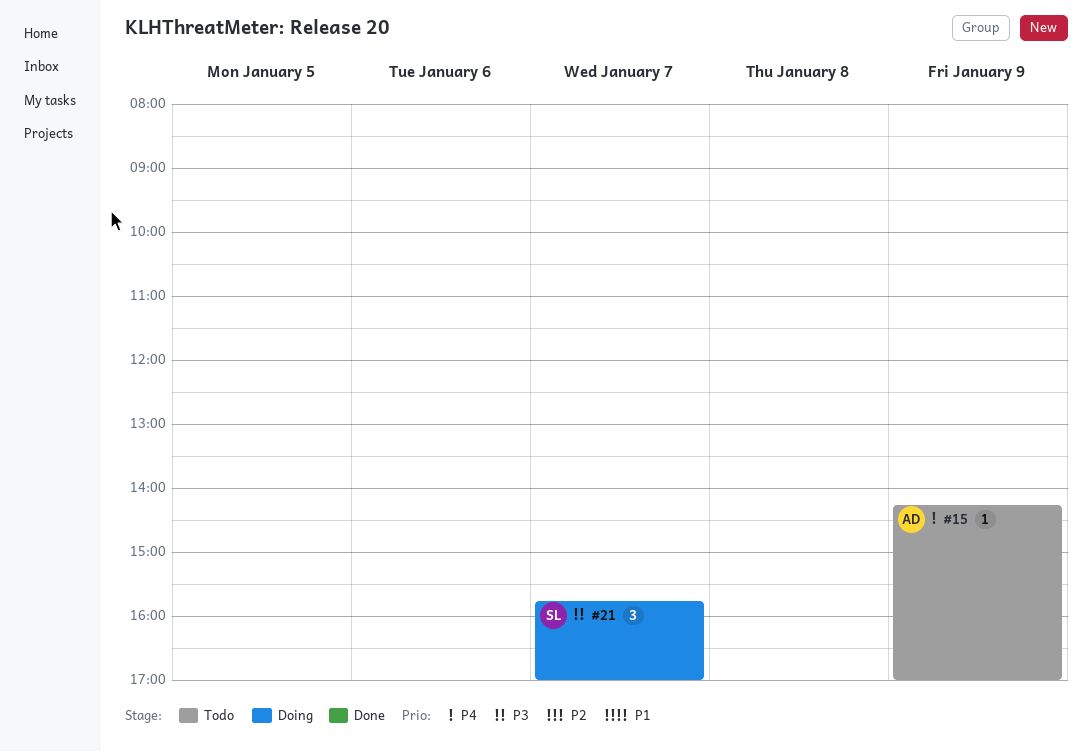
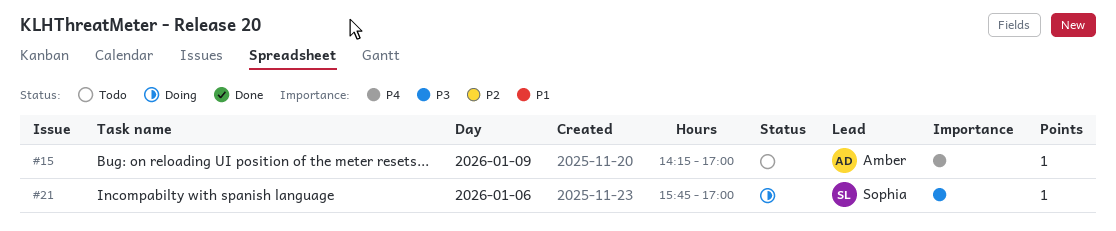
#21, estimate: 3 -> 1
#21, day: Jan 7 -> Jan 6

